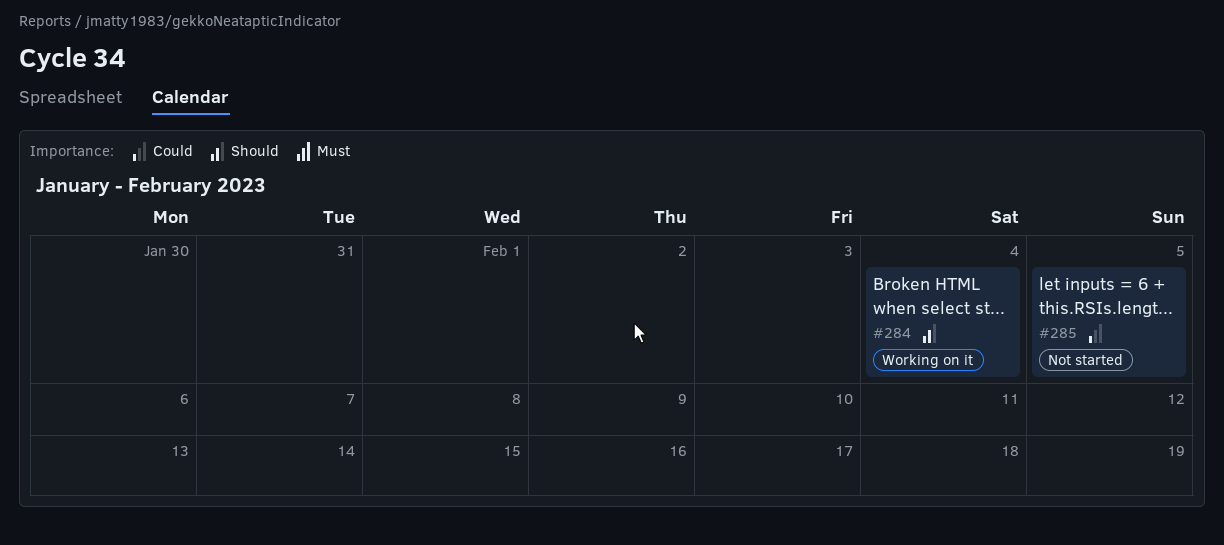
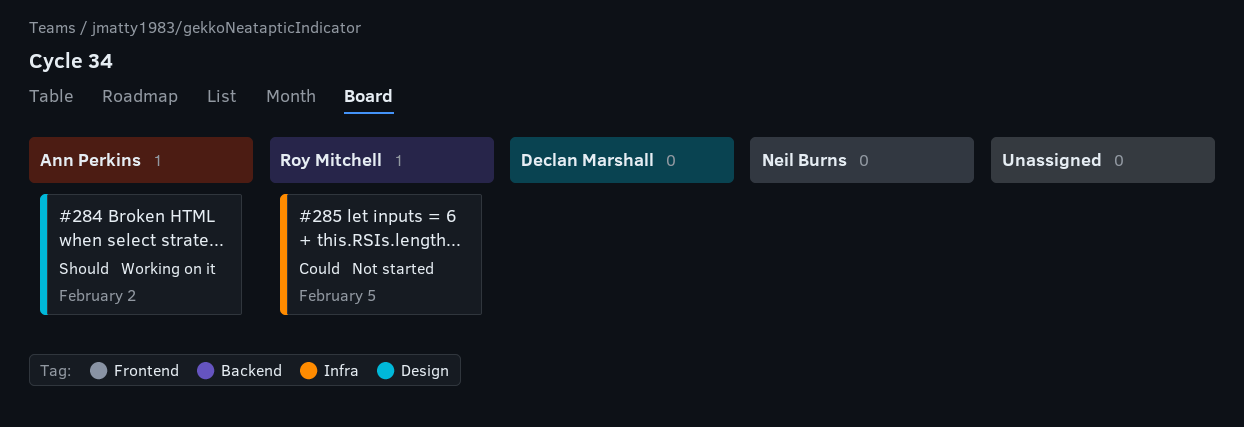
#284, due: Feb 4 -> Feb 2

